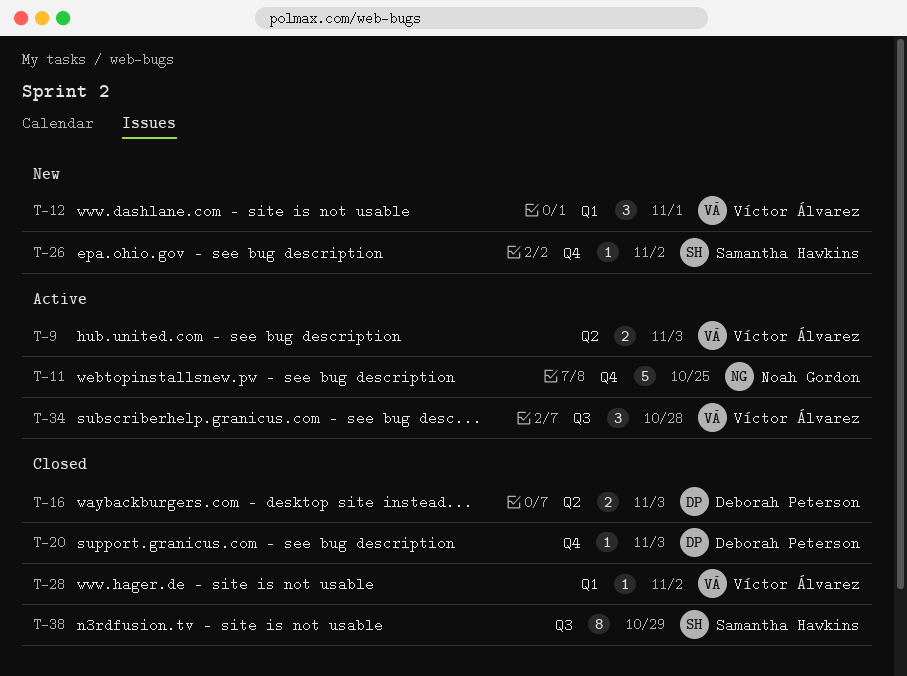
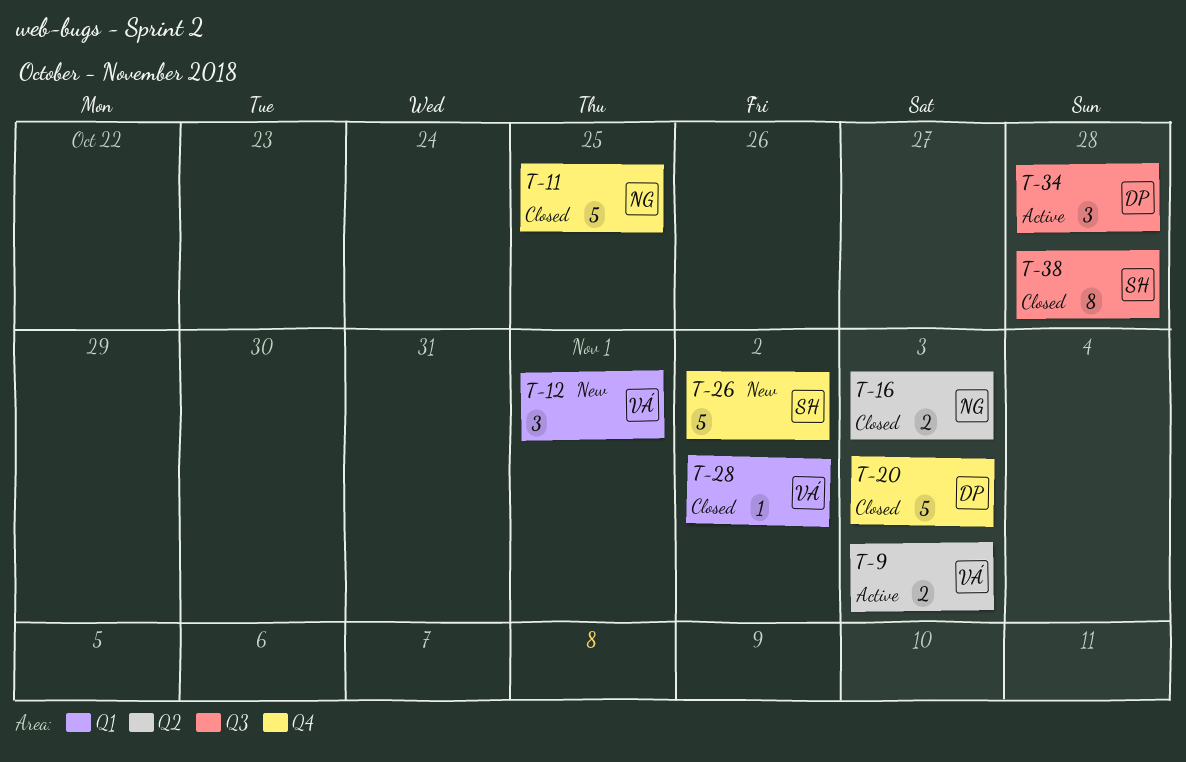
T-11, status: Active -> Closed
T-16, owner: Deborah Peterson -> Noah Gordon
T-20, estimate: 1 -> 5
T-26, estimate: 1 -> 5
T-34, owner: Víctor Álvarez -> Deborah Peterson
T-38, due: Oct 29 -> Oct 28

